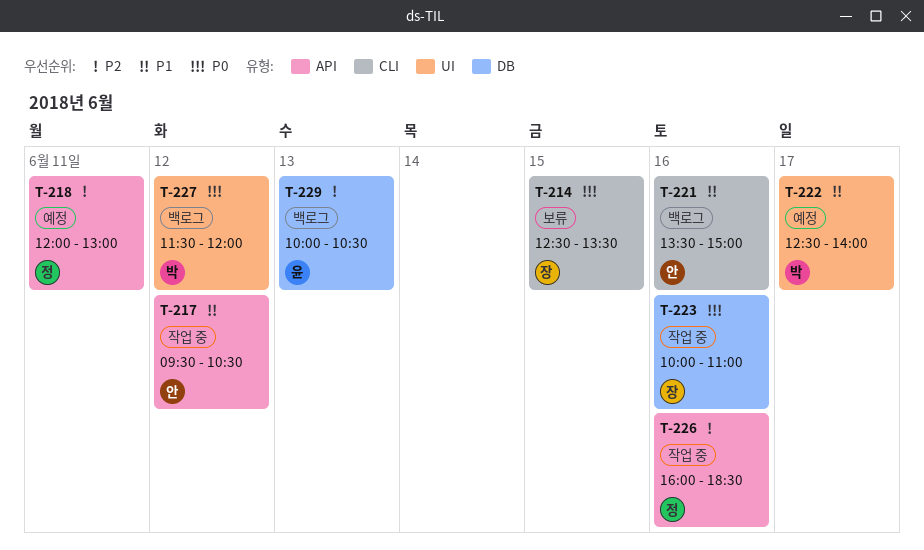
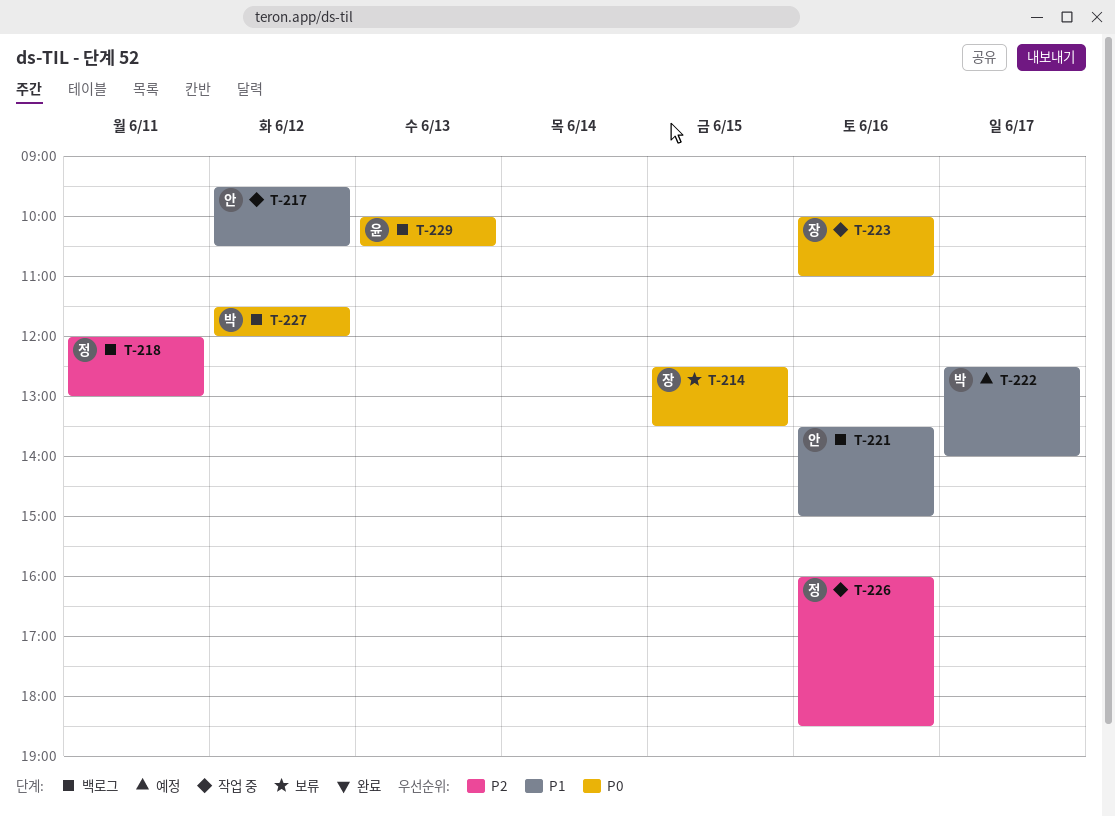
T-218, status: 예정 -> 백로그
T-229, priority: P2 -> P0

